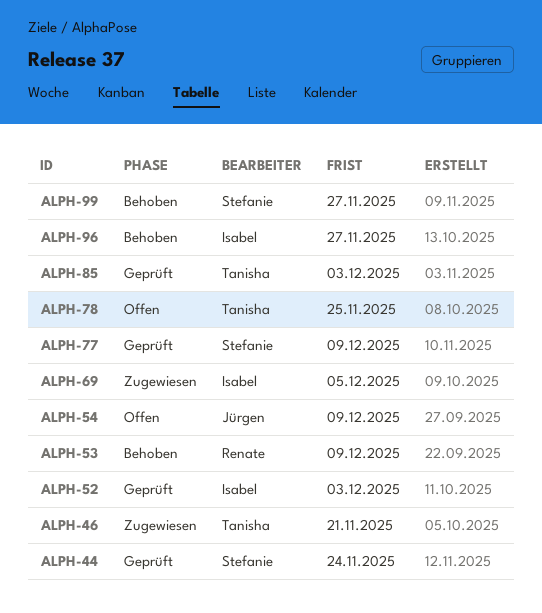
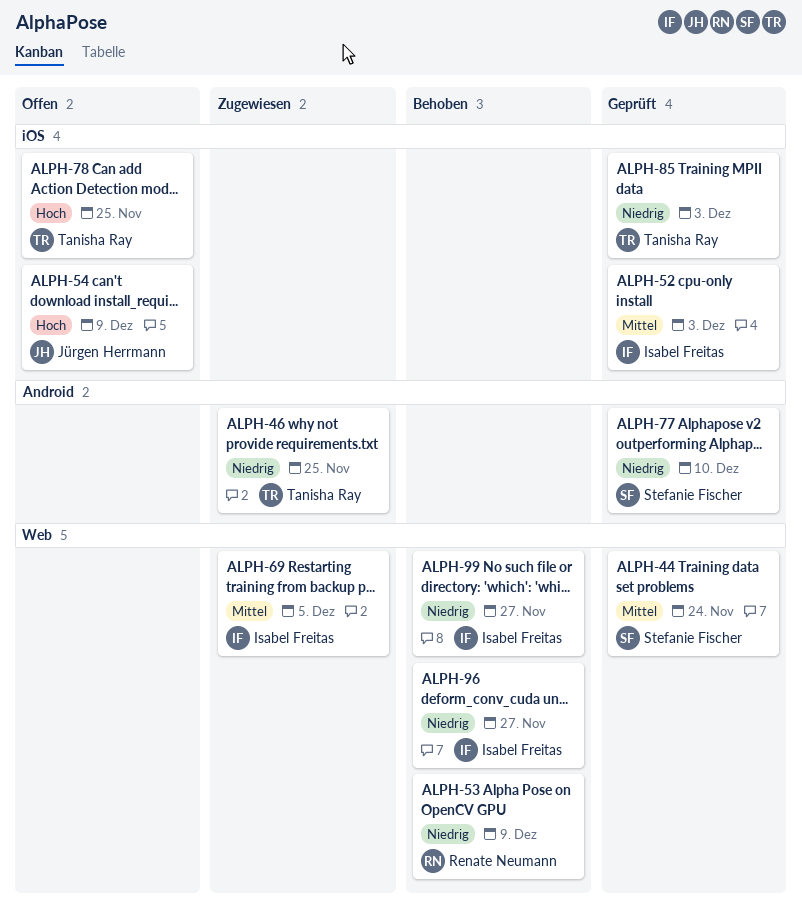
ALPH-46, due: Nov 21 -> Nov 25
ALPH-77, due: Dec 9 -> Dec 10
ALPH-99, owner: Stefanie Fischer -> Isabel Freitas

